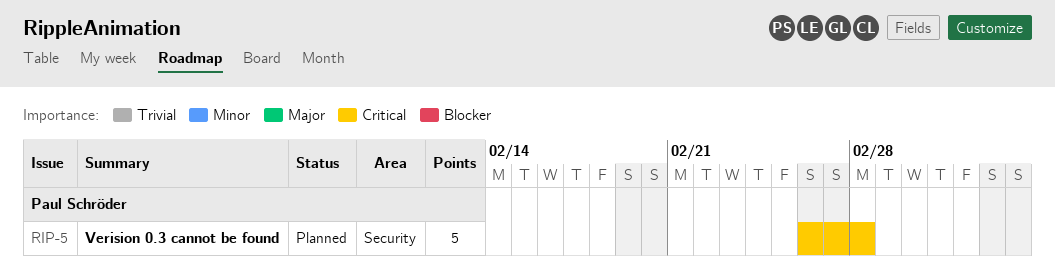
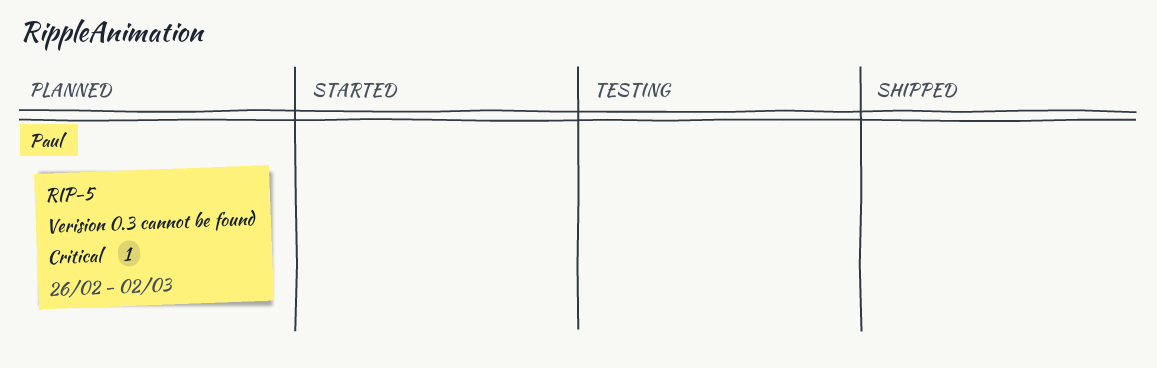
RIP-5, estimate: 5 -> 1
RIP-5, due: Feb 28 -> Mar 2

